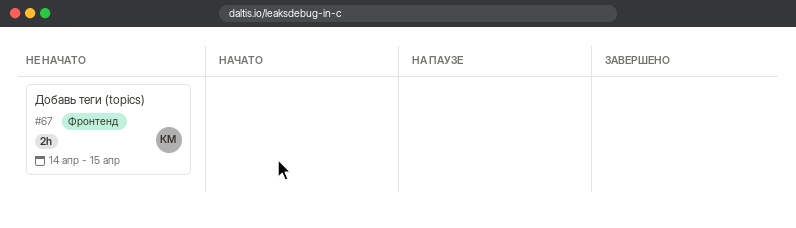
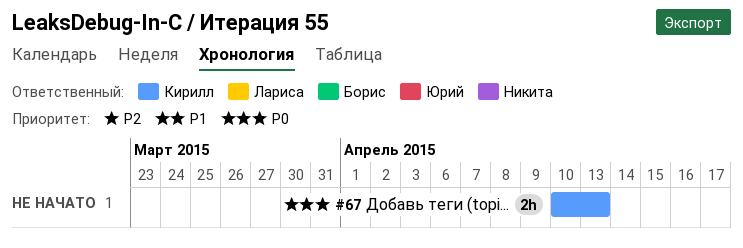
#67, start: Apr 14 -> Apr 10
#67, due: Apr 15 -> Apr 13

